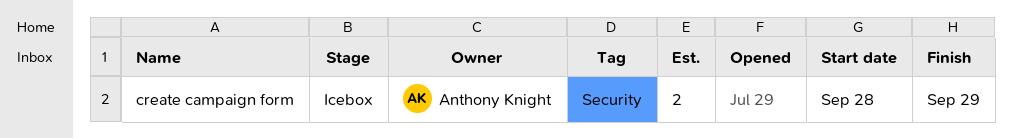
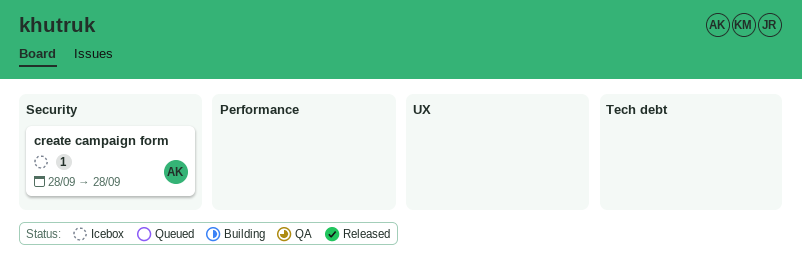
create campaign form, estimate: 2 -> 1
create campaign form, due: Sep 29 -> Sep 28

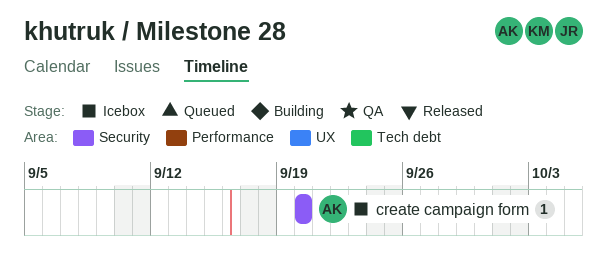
create campaign form, start: Sep 28 -> Sep 20
create campaign form, due: Sep 28 -> Sep 20

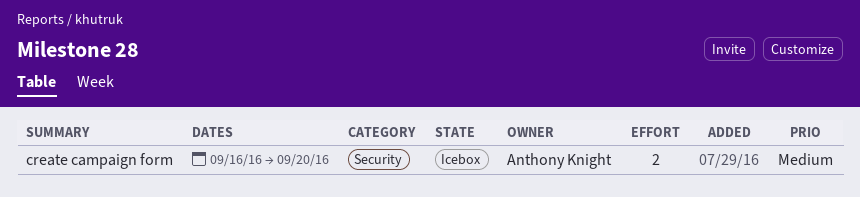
create campaign form, estimate: 1 -> 2
create campaign form, start: Sep 20 -> Sep 16

